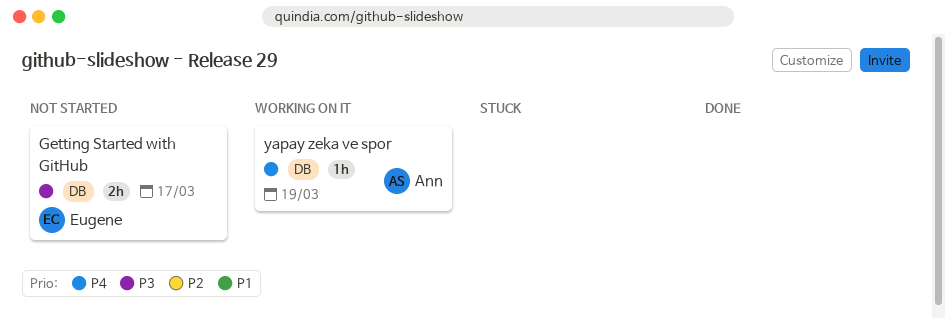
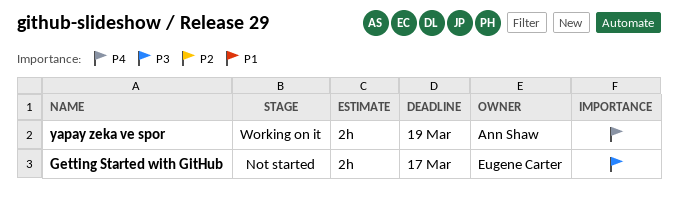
yapay zeka ve spor, estimate: 1h -> 2h

